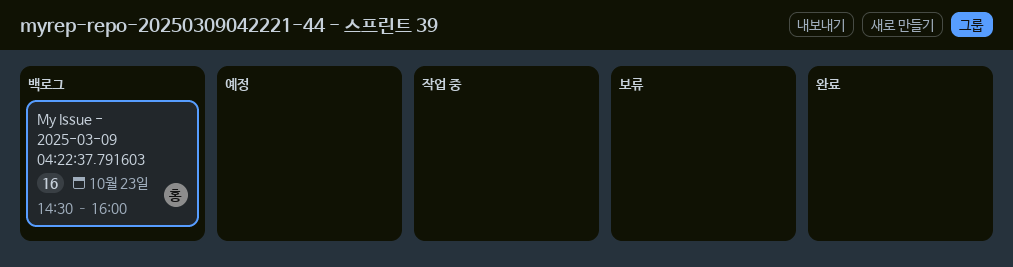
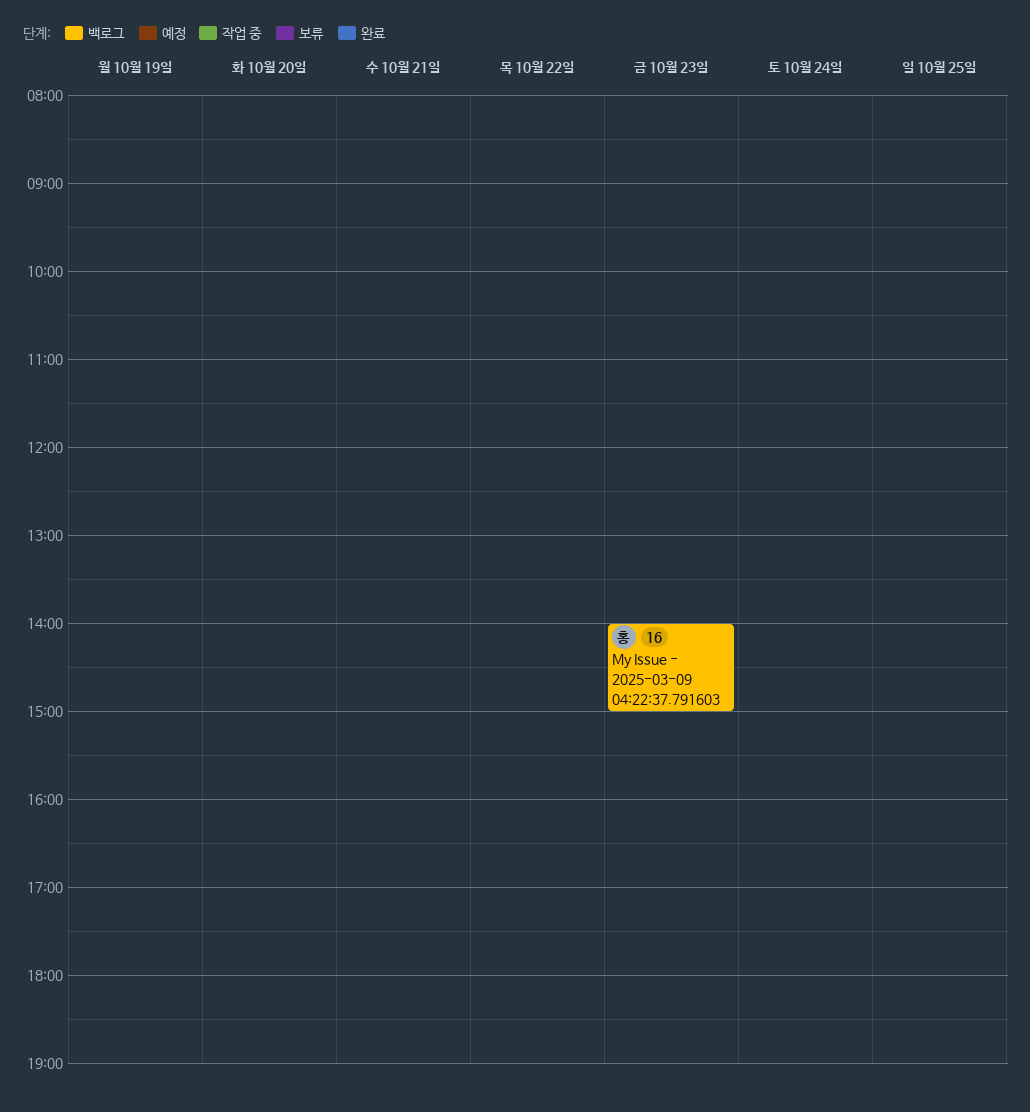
My Issue - 2025-03-09 04:22:37.791603, begins: 14:30 -> 14:00
My Issue - 2025-03-09 04:22:37.791603, ends: 16:00 -> 15:00

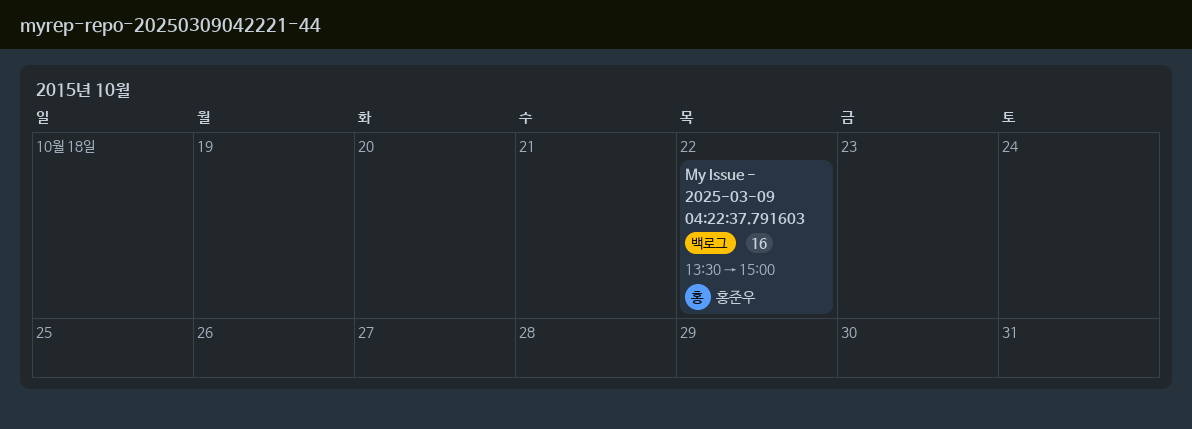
My Issue - 2025-03-09 04:22:37.791603, day: Oct 23 -> Oct 22
My Issue - 2025-03-09 04:22:37.791603, begins: 14:00 -> 13:30

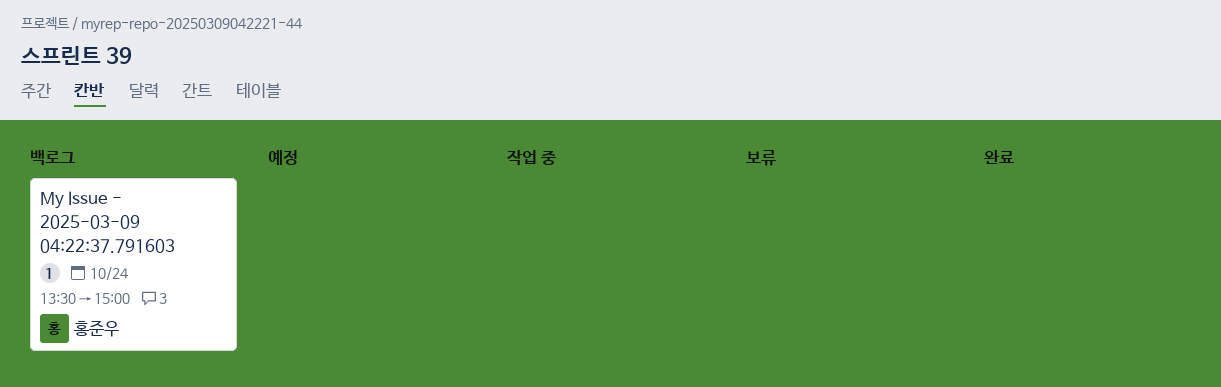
My Issue - 2025-03-09 04:22:37.791603, estimate: 16 -> 1
My Issue - 2025-03-09 04:22:37.791603, day: Oct 22 -> Oct 24

